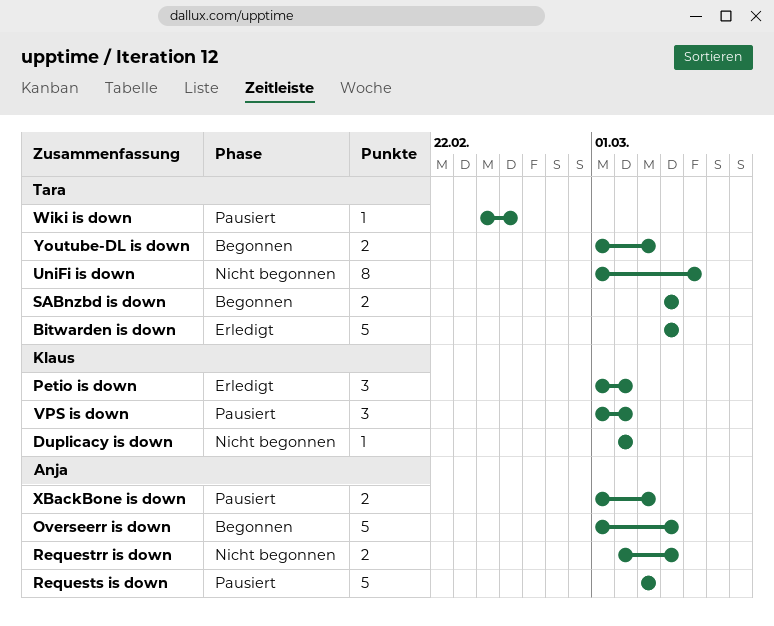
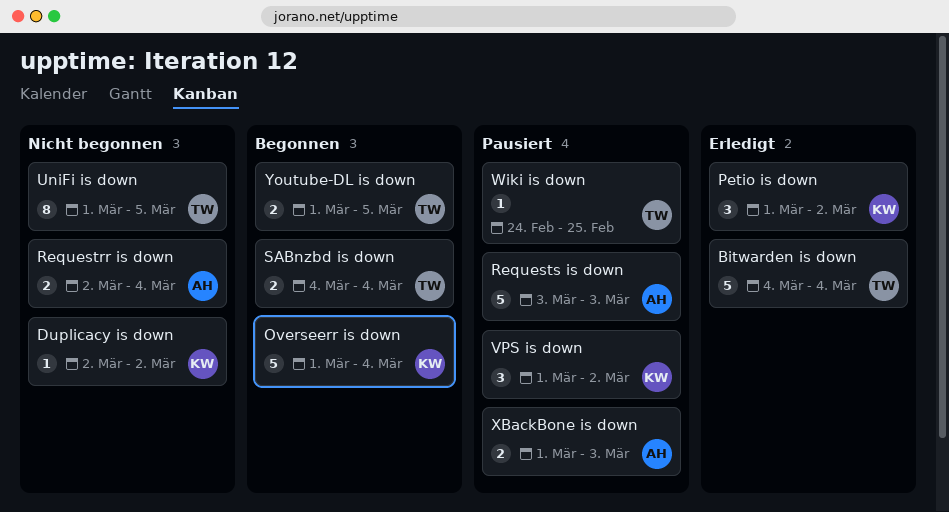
Overseerr is down, owner: Anja -> Klaus
Youtube-DL is down, due: Mar 3 -> Mar 5

